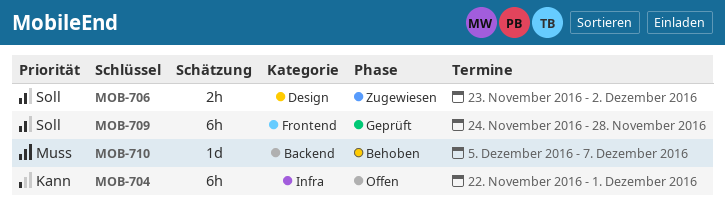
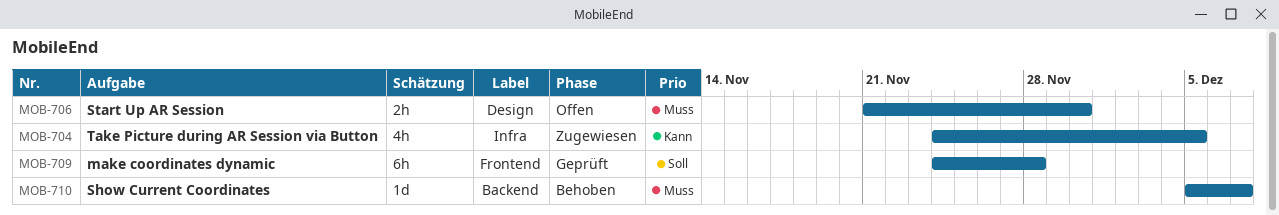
MOB-704, status: Offen -> Zugewiesen
MOB-704, estimate: 6h -> 4h
MOB-704, start: Nov 22 -> Nov 24
MOB-704, due: Dec 1 -> Dec 5
MOB-706, status: Zugewiesen -> Offen
MOB-706, priority: Soll -> Muss
MOB-706, start: Nov 23 -> Nov 21
MOB-706, due: Dec 2 -> Nov 30

